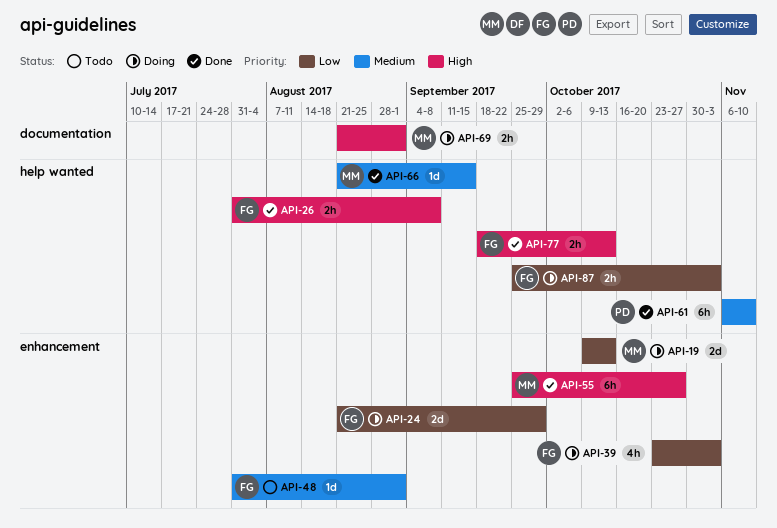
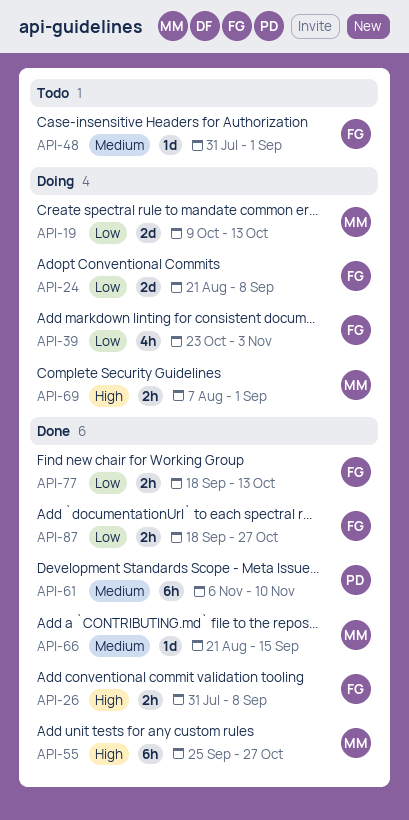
API-24, due: Sep 29 -> Sep 8
API-69, start: Aug 21 -> Aug 7
API-77, priority: High -> Low
API-87, status: Doing -> Done
API-87, start: Sep 25 -> Sep 18
API-87, due: Nov 3 -> Oct 27

